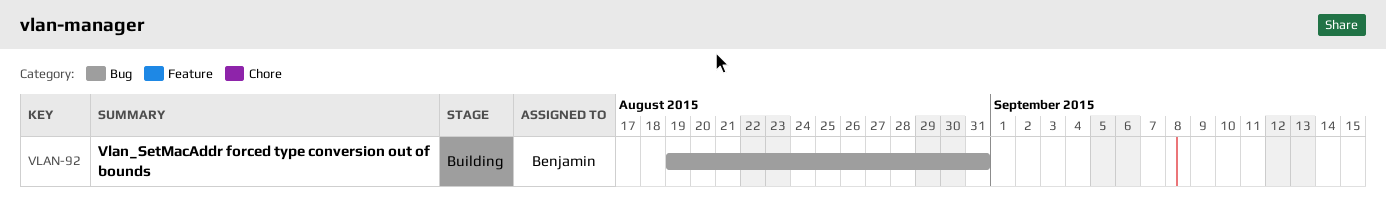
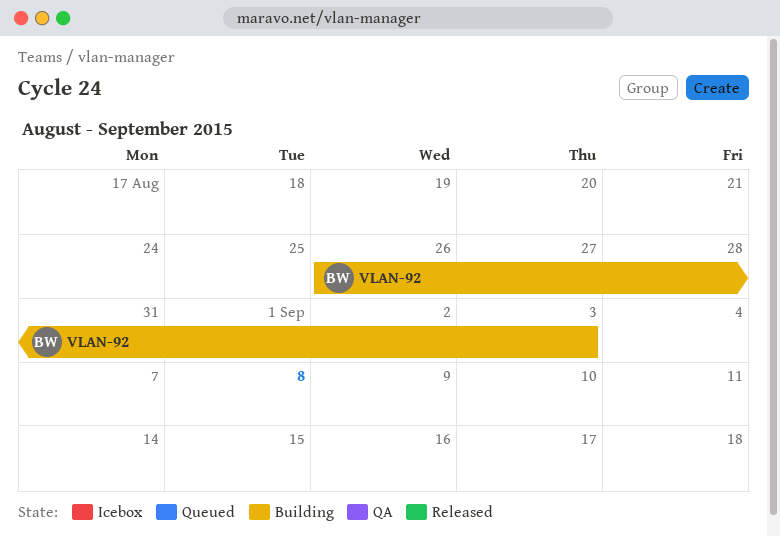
VLAN-92, start: Aug 19 -> Aug 26
VLAN-92, due: Aug 31 -> Sep 3

